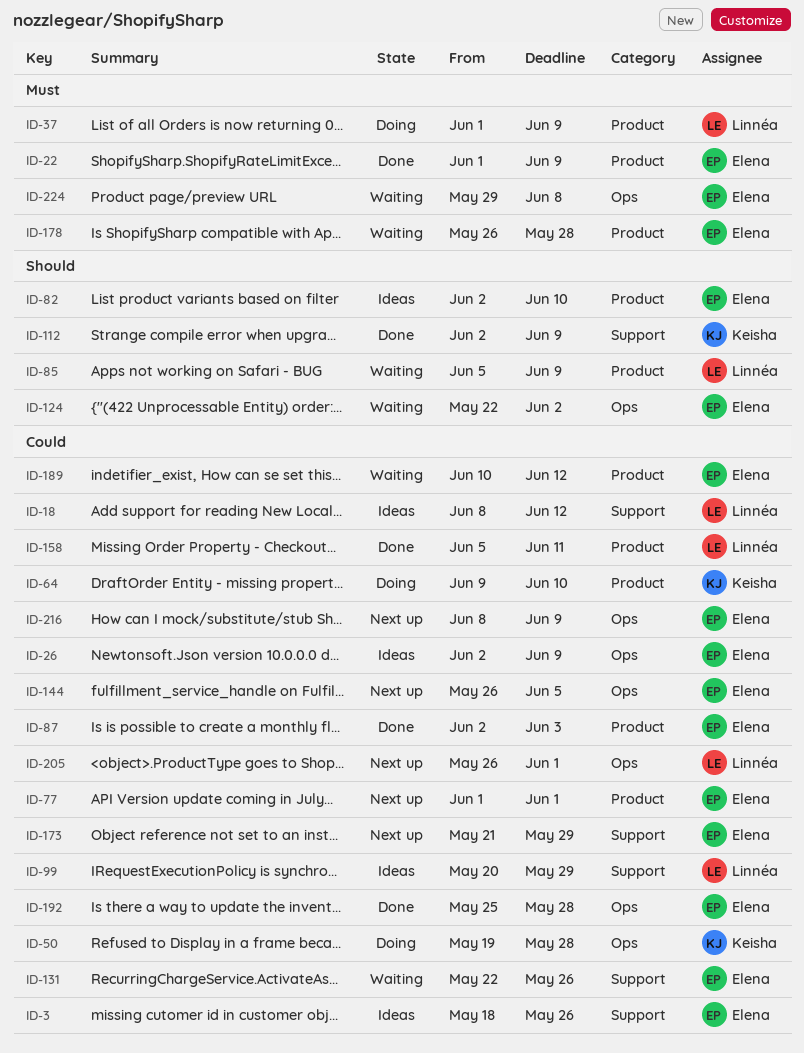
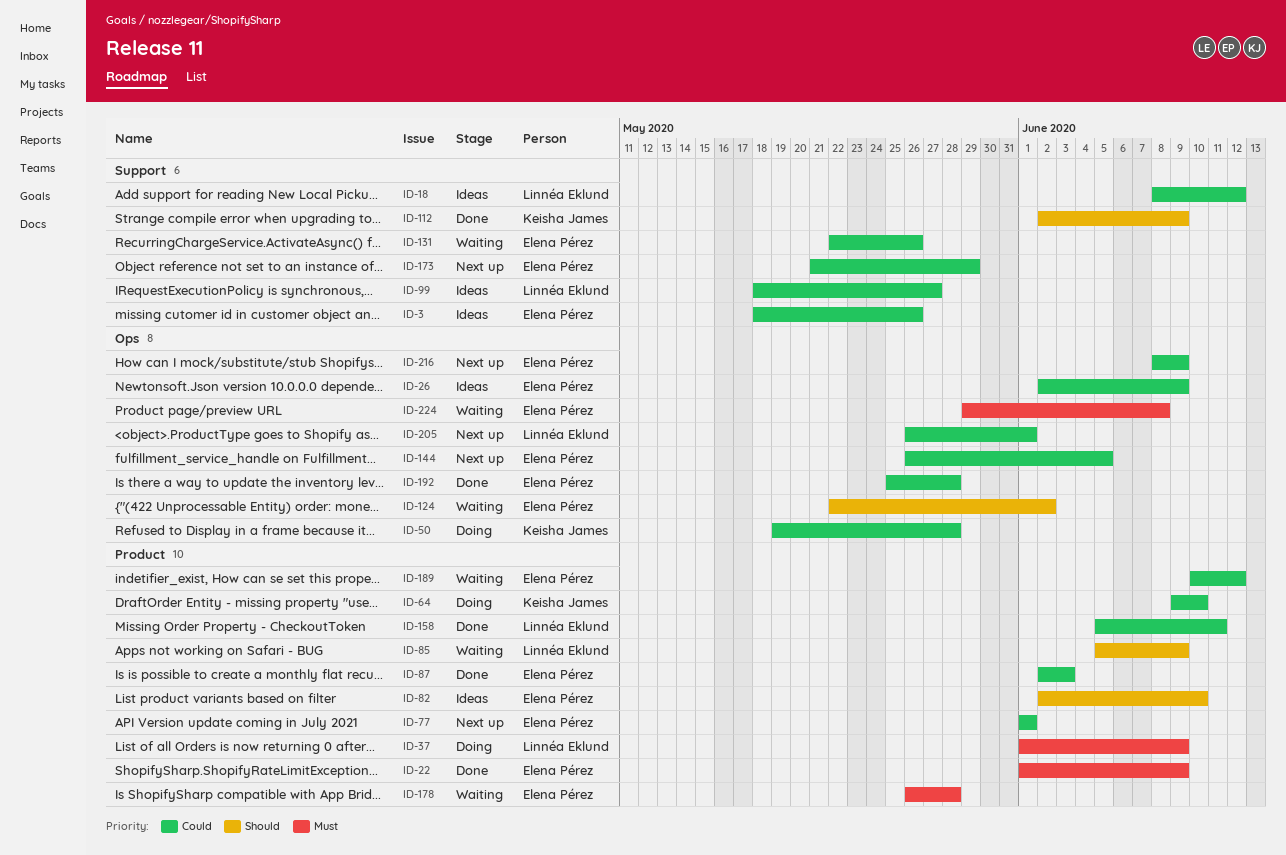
ID-99, start: May 20 -> May 18
ID-99, due: May 29 -> May 27

